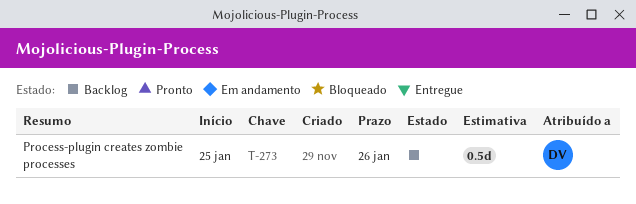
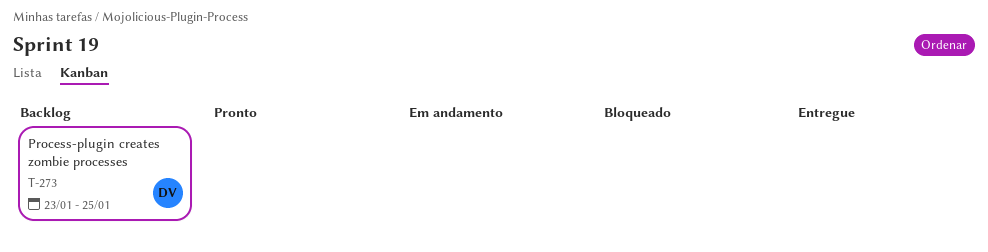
T-273, start: Jan 25 -> Jan 23
T-273, due: Jan 26 -> Jan 25

